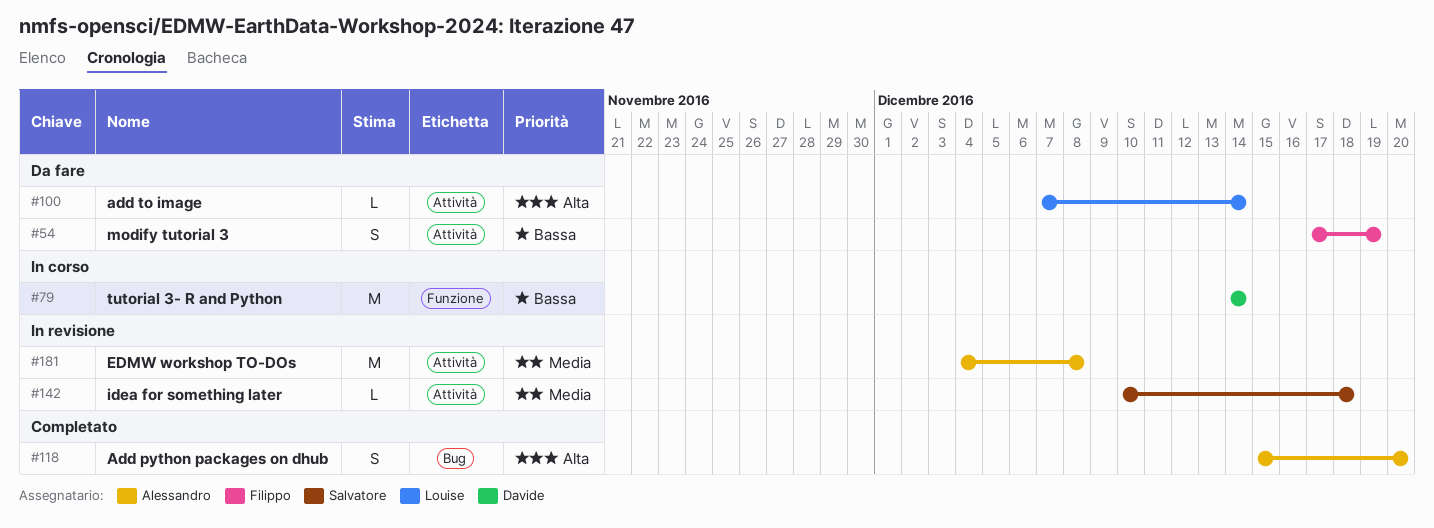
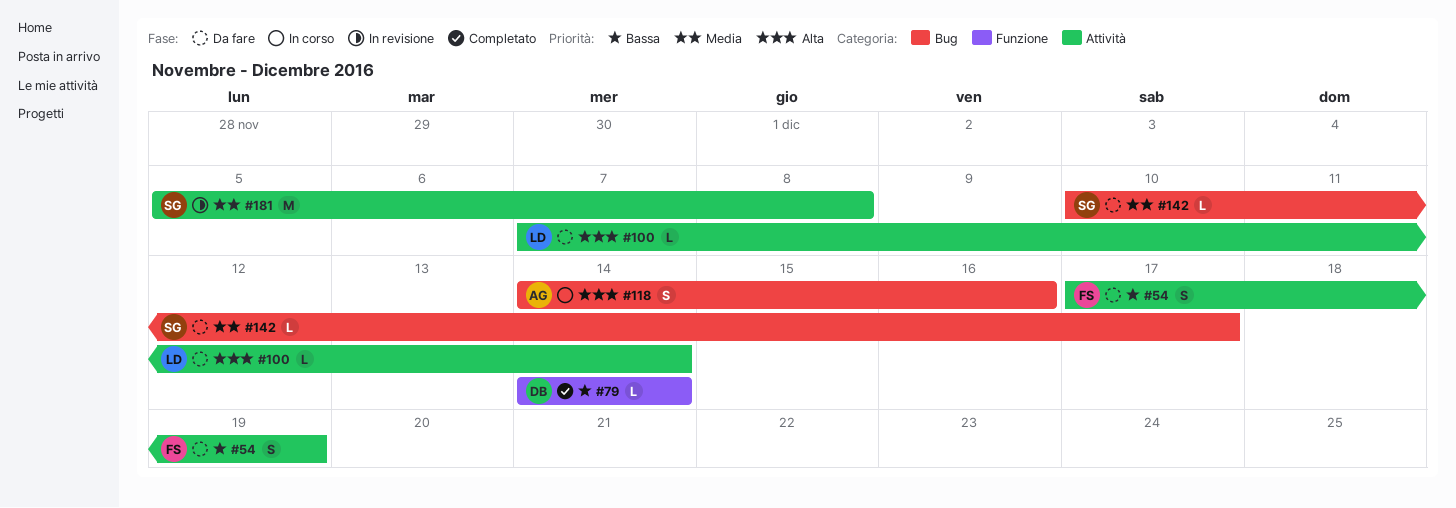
#79, status: In corso -> Completato
#79, estimate: M -> L
#118, status: Completato -> In corso
#118, start: Dec 15 -> Dec 14
#118, due: Dec 20 -> Dec 16
#142, status: In revisione -> Da fare
#142, label: Attività -> Bug
#142, due: Dec 18 -> Dec 17
#181, owner: Alessandro -> Salvatore
#181, start: Dec 4 -> Dec 5

